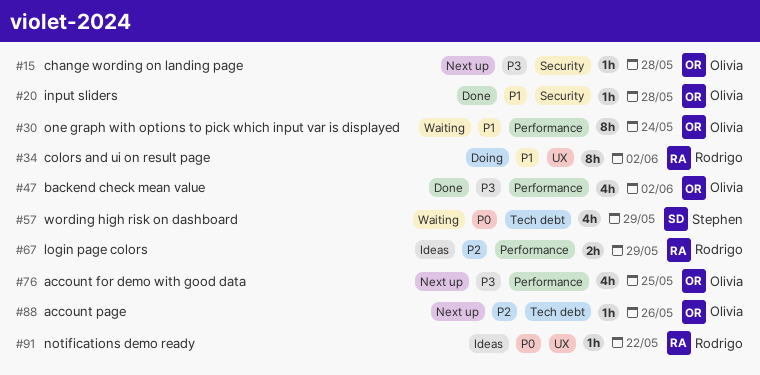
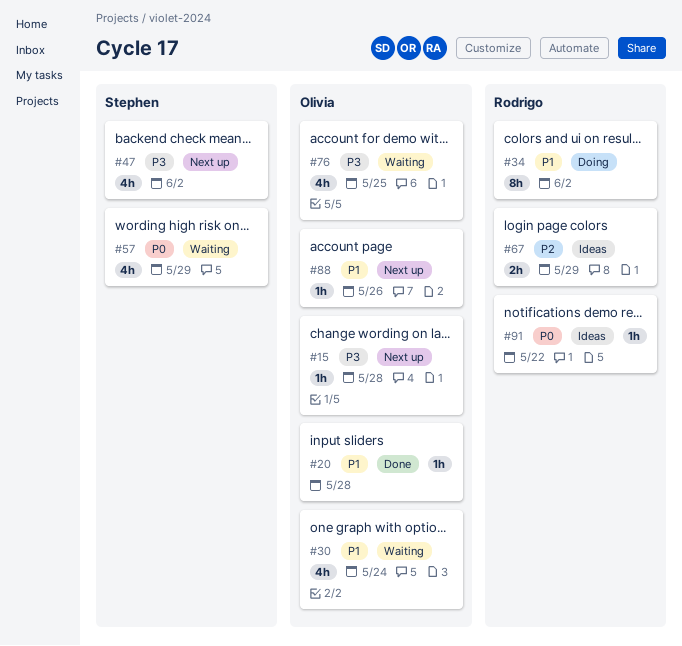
#30, estimate: 8h -> 4h
#47, status: Done -> Next up
#47, owner: Olivia -> Stephen
#76, status: Next up -> Waiting
#88, priority: P2 -> P1

